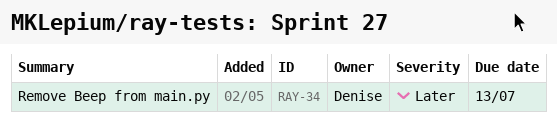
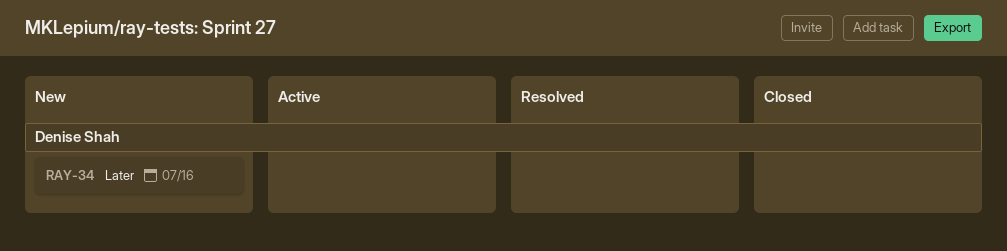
RAY-34, due: Jul 13 -> Jul 16

